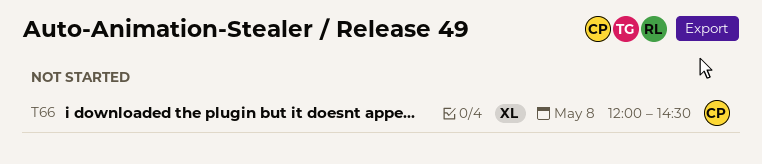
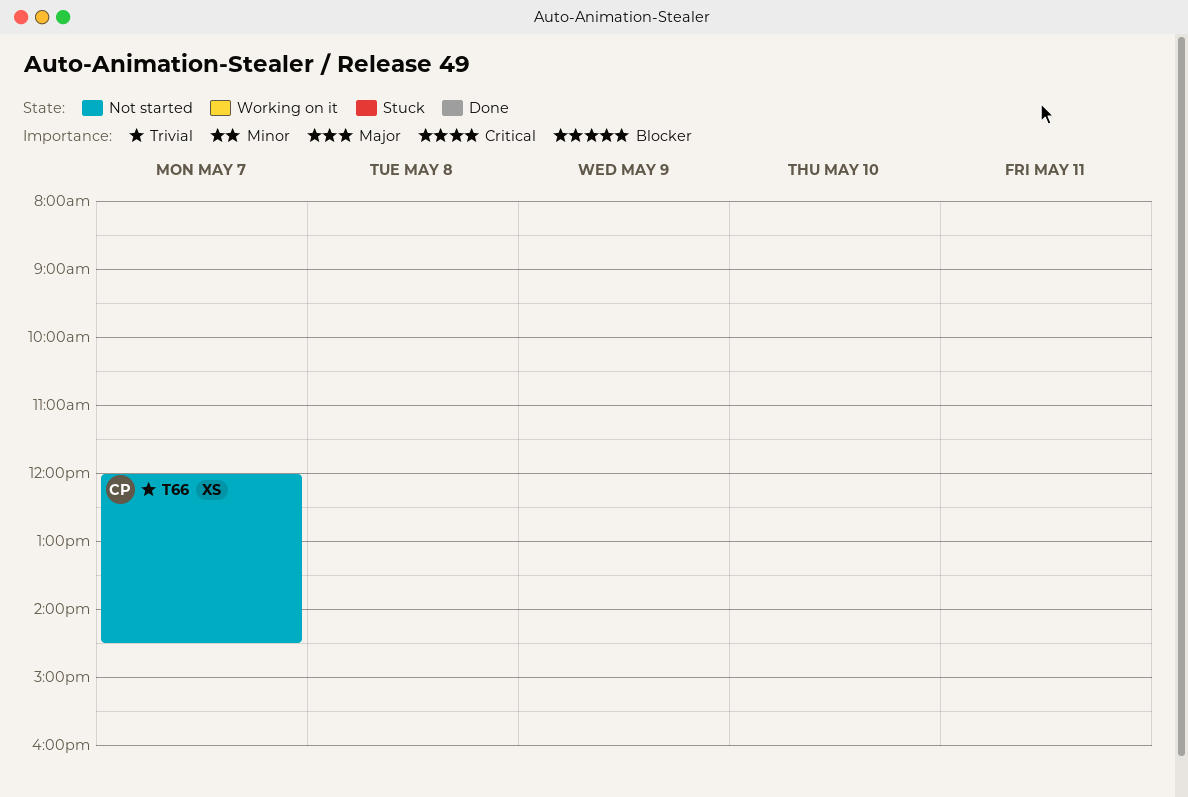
T66, estimate: XL -> XS
T66, day: May 8 -> May 7

